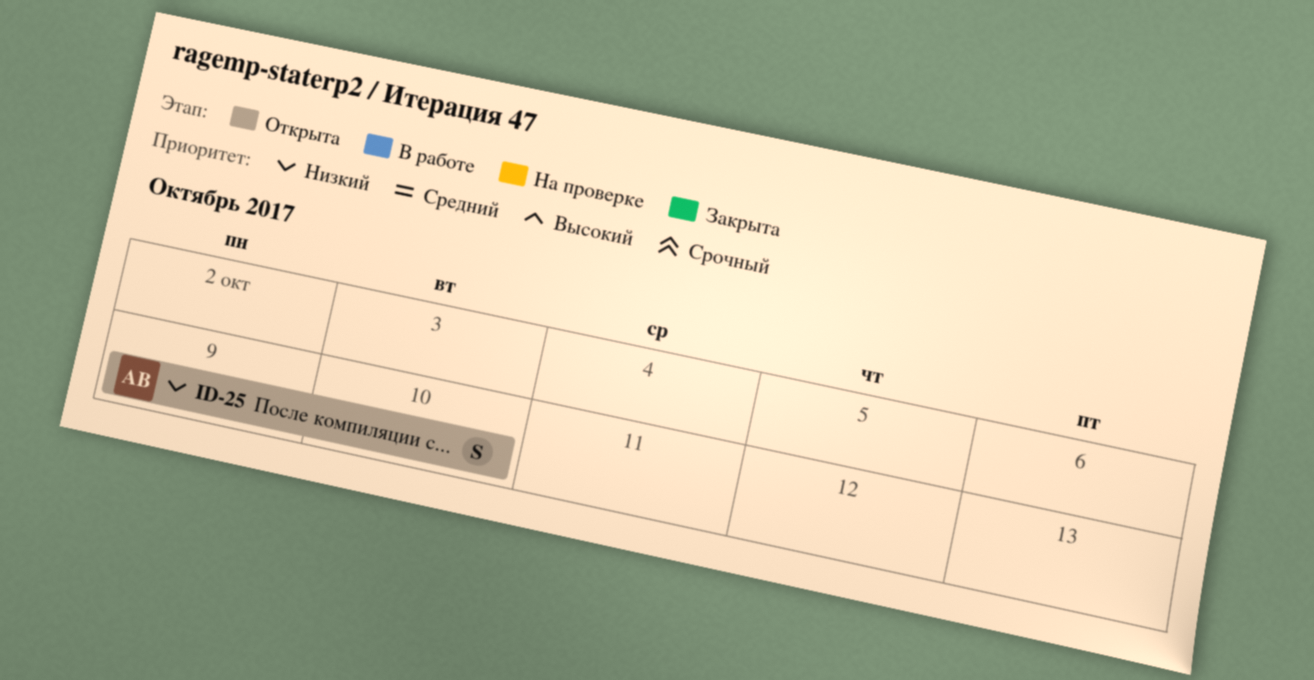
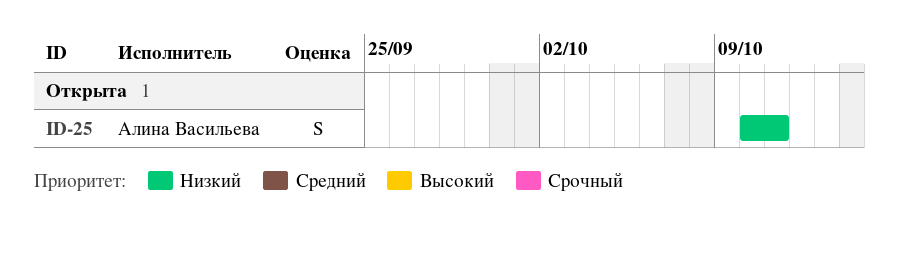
ID-25, start: Oct 9 -> Oct 10
ID-25, due: Oct 10 -> Oct 11

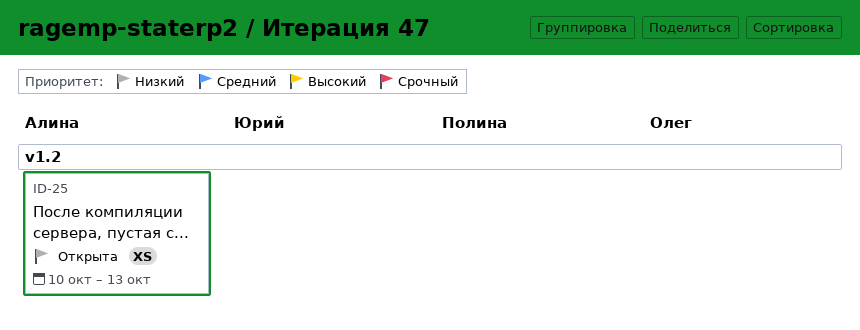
ID-25, estimate: S -> XS
ID-25, due: Oct 11 -> Oct 13

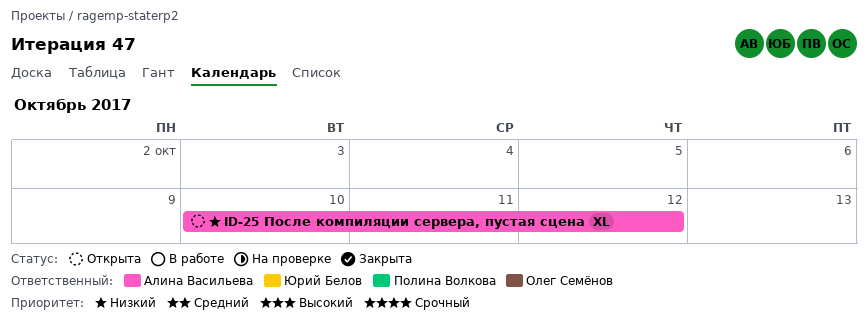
ID-25, estimate: XS -> XL
ID-25, due: Oct 13 -> Oct 12

